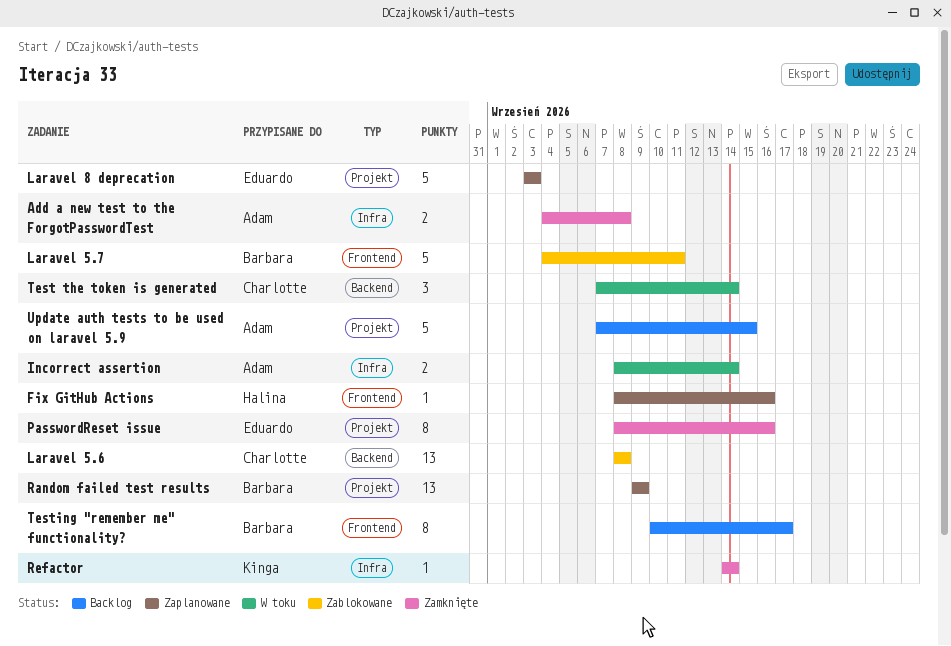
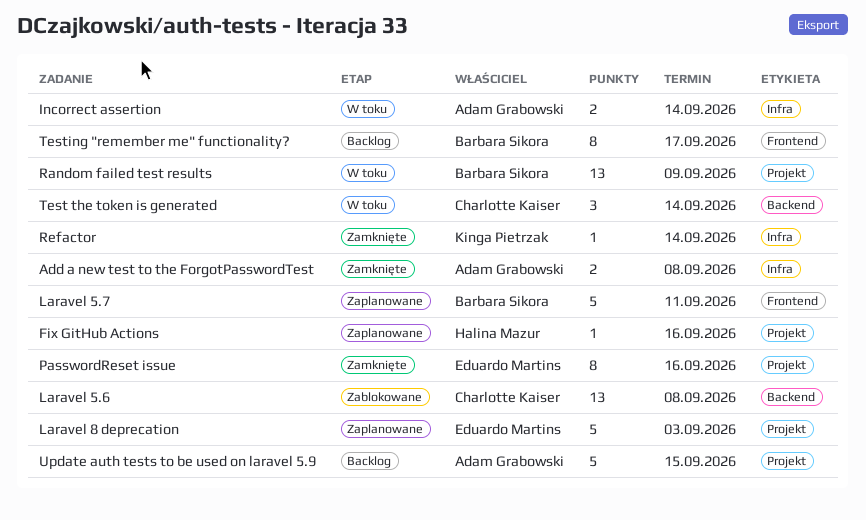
Fix GitHub Actions, label: Frontend -> Projekt
Laravel 5.7, status: Zablokowane -> Zaplanowane
Random failed test results, status: Zaplanowane -> W toku

